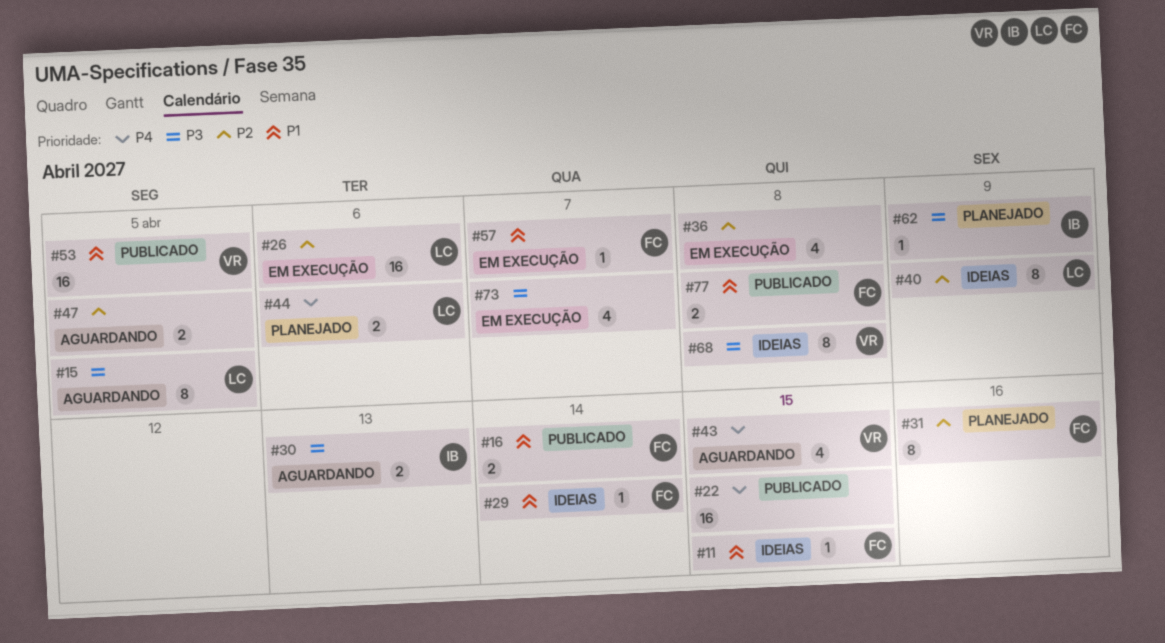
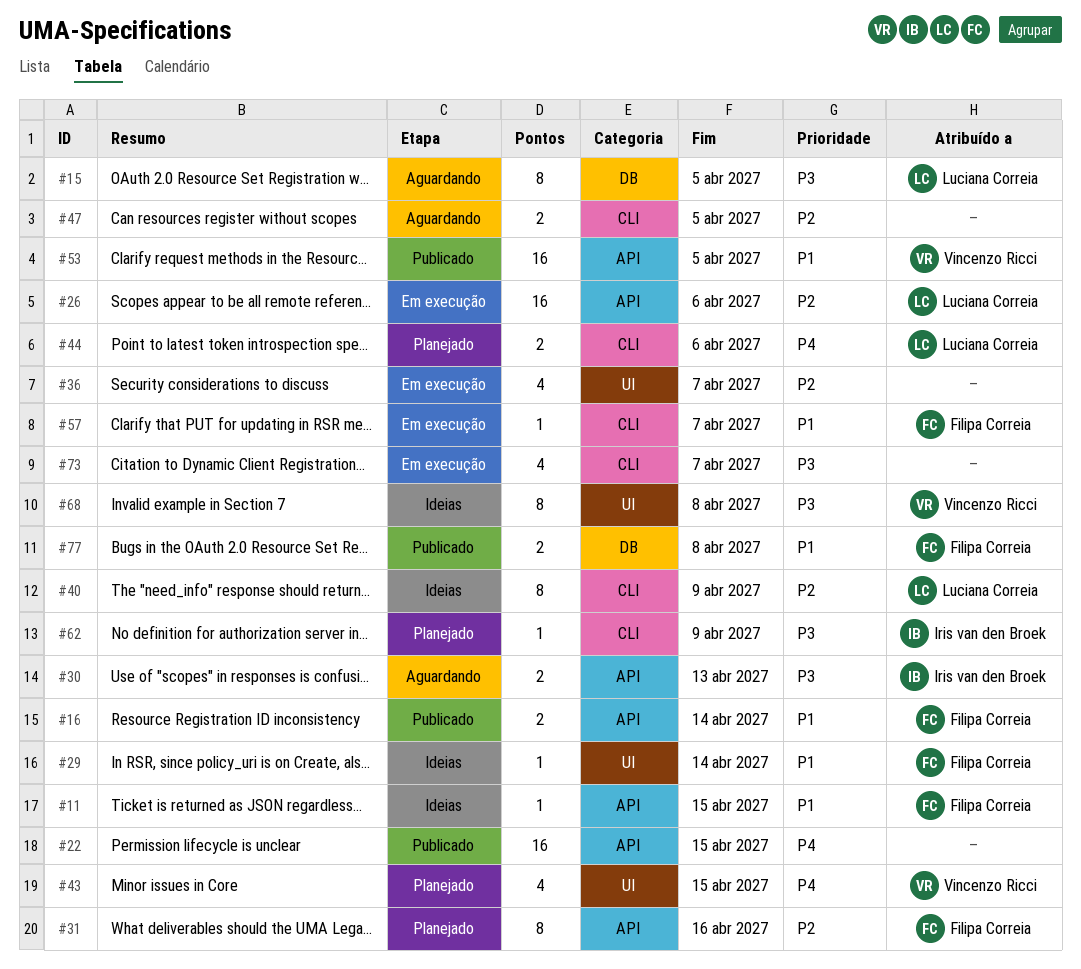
#36, due: Apr 8 -> Apr 7
#43, status: Aguardando -> Planejado

